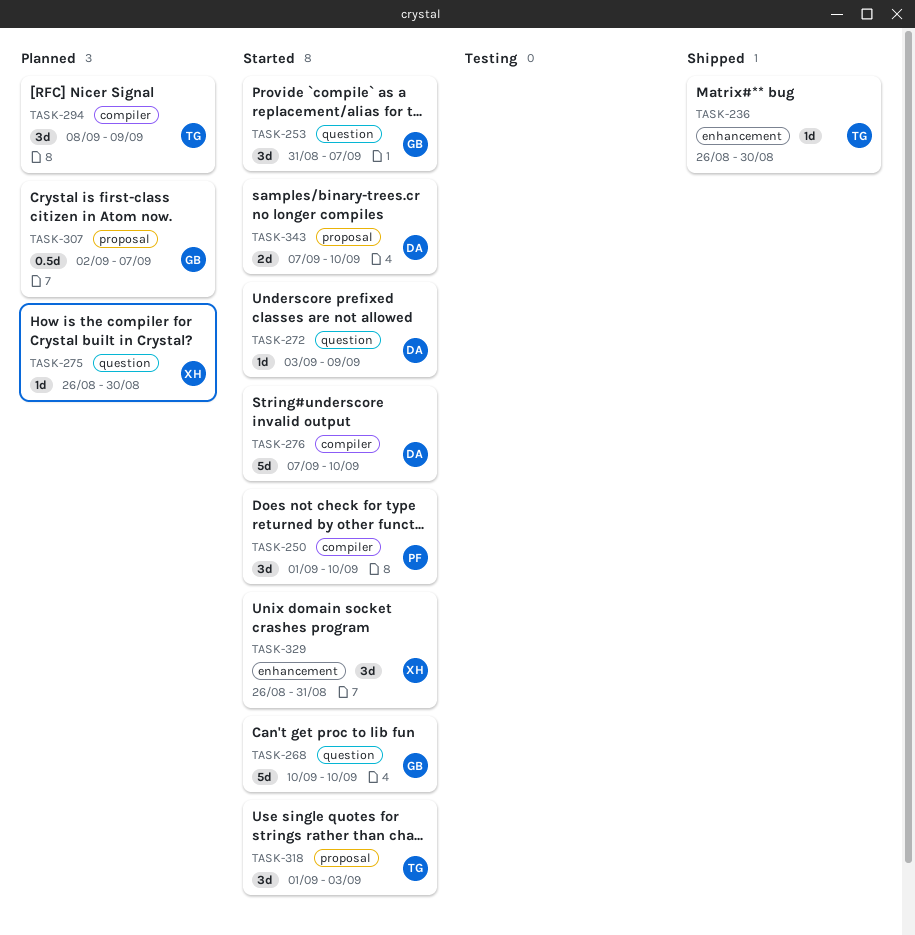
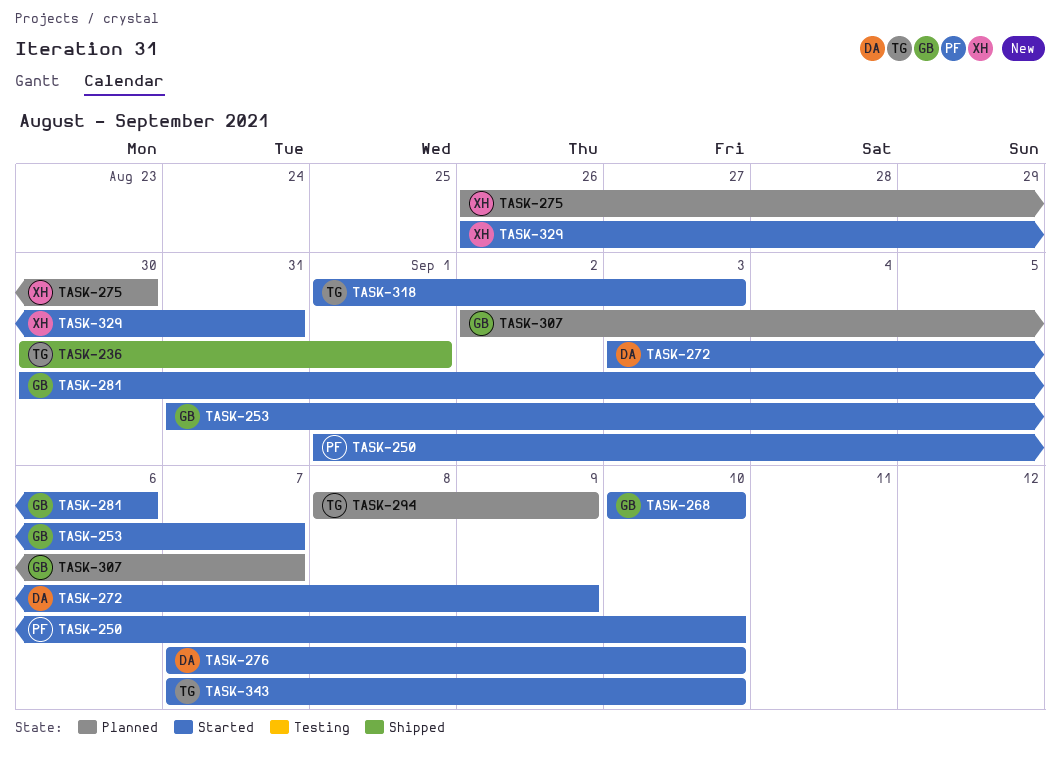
TASK-236, start: Aug 26 -> Aug 30
TASK-236, due: Aug 30 -> Sep 1
TASK-281: none -> present
TASK-343, owner: DA -> TG

